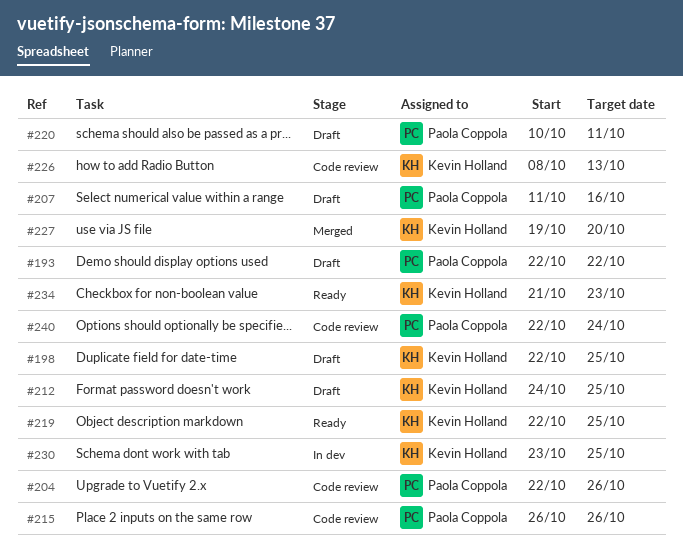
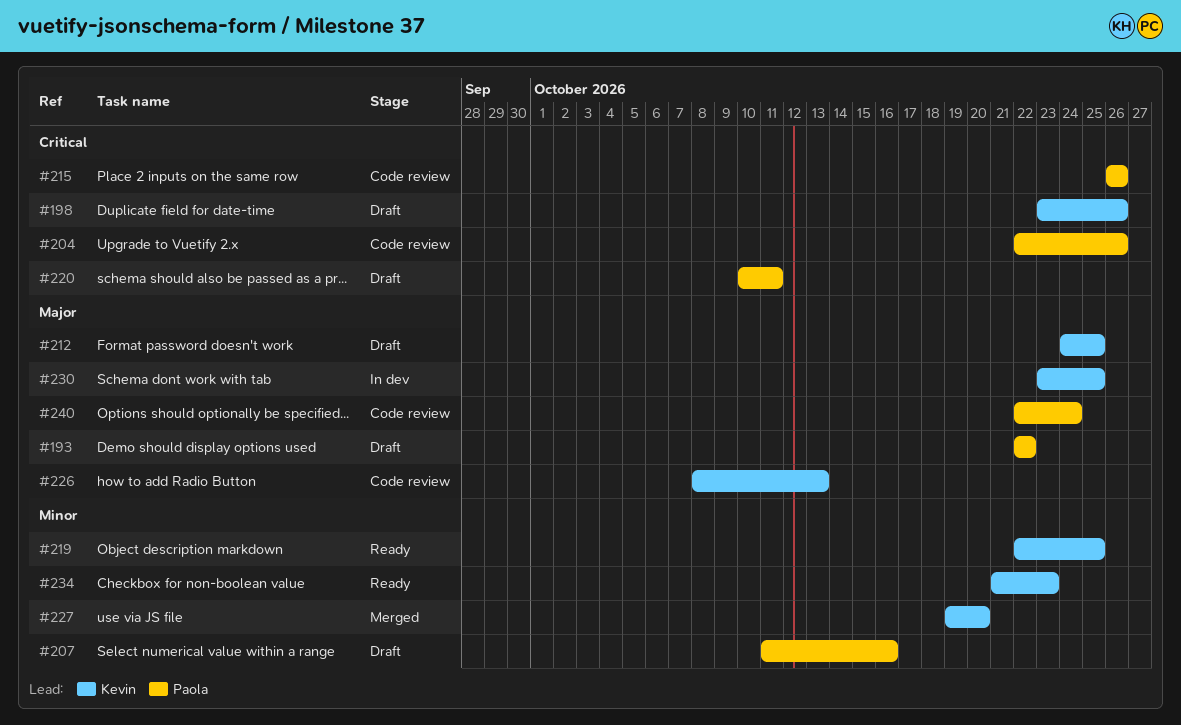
#198, start: Oct 22 -> Oct 23
#198, due: Oct 25 -> Oct 26

